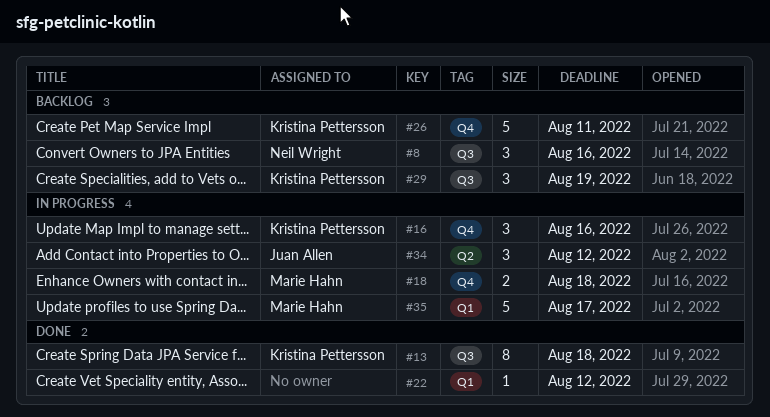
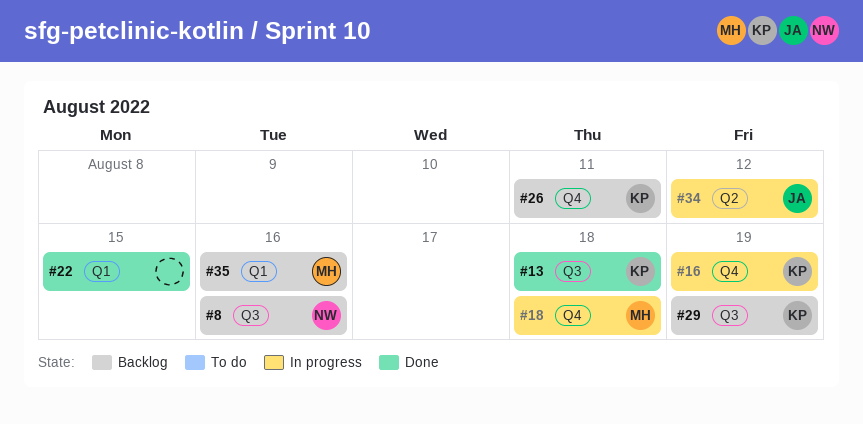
#16, due: Aug 16 -> Aug 19
#22, due: Aug 12 -> Aug 15
#35, status: In progress -> Backlog
#35, due: Aug 17 -> Aug 16

